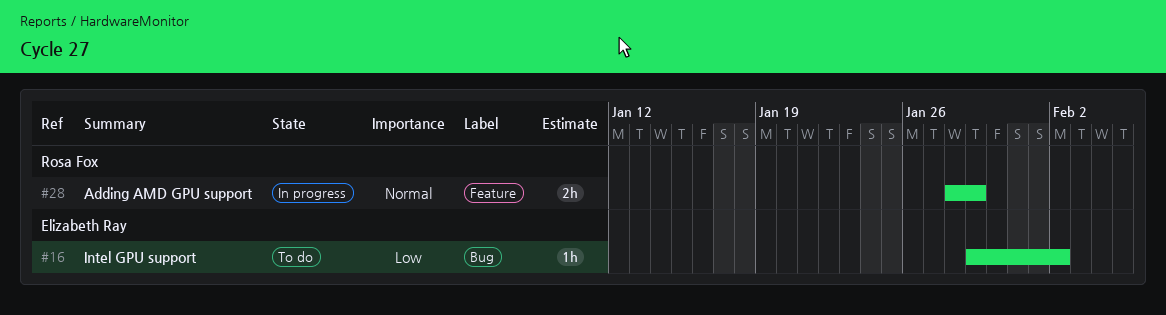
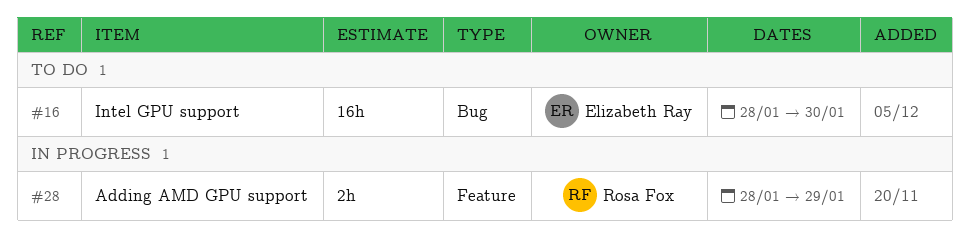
#16, estimate: 1h -> 16h
#16, start: Jan 29 -> Jan 28
#16, due: Feb 2 -> Jan 30

